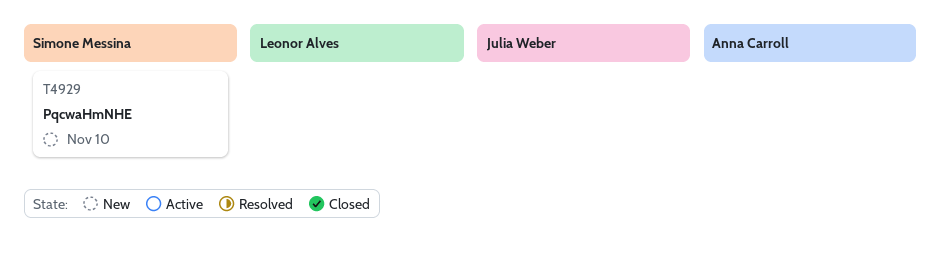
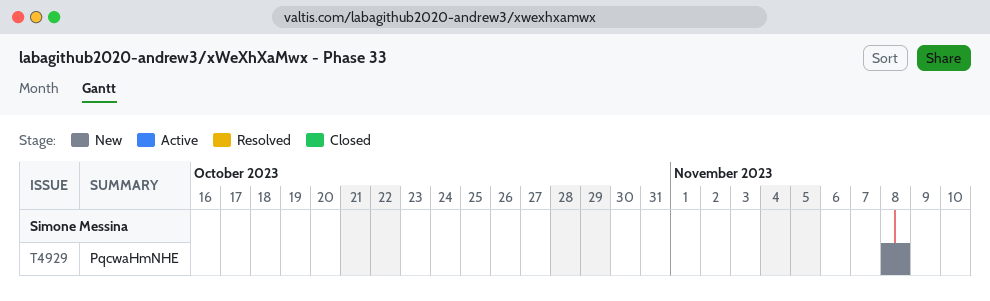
T4929, due: Nov 10 -> Nov 8

